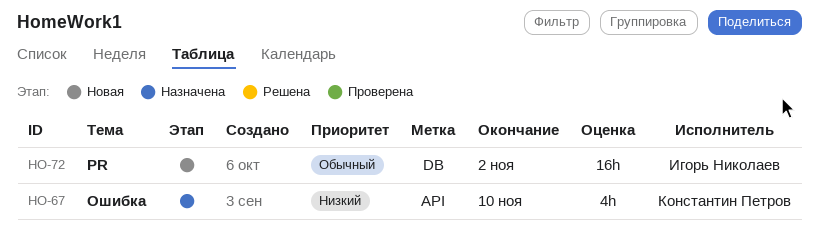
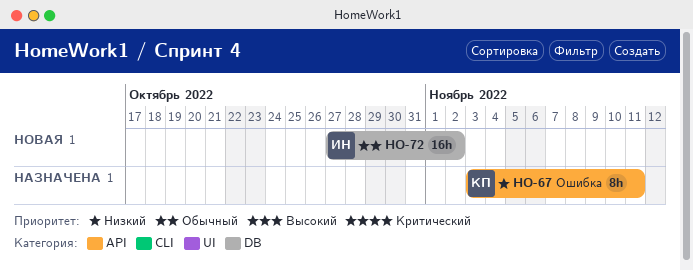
HO-67, estimate: 4h -> 8h
HO-67, due: Nov 10 -> Nov 11

